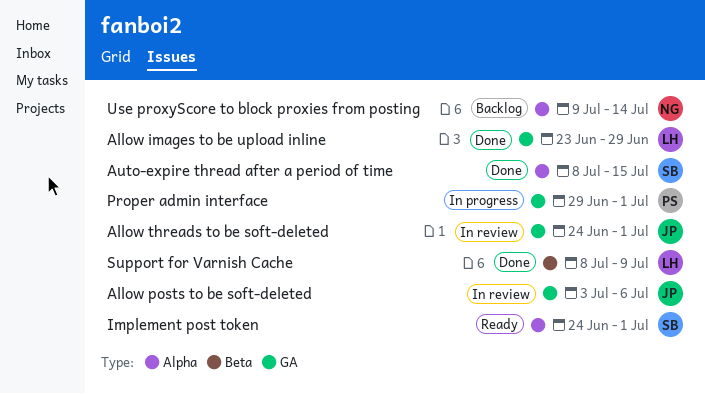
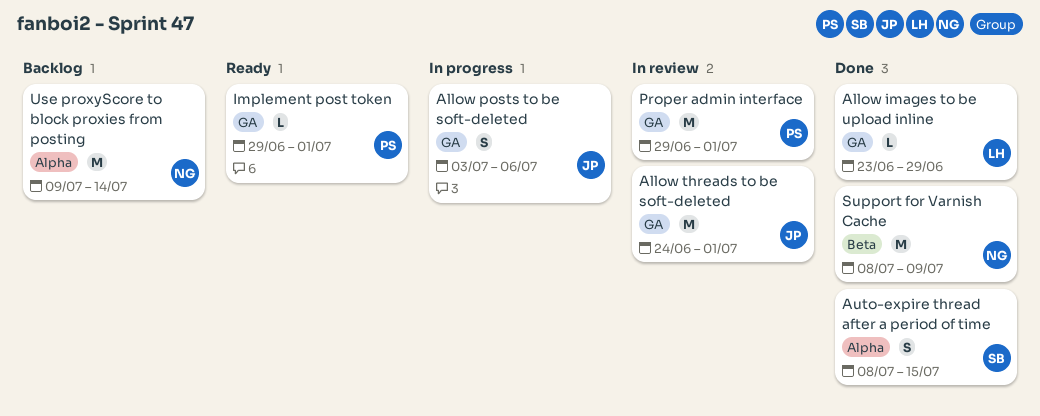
Allow posts to be soft-deleted, status: In review -> In progress
Implement post token, owner: SB -> PS
Implement post token, label: Alpha -> GA
Implement post token, start: Jun 24 -> Jun 29
Proper admin interface, status: In progress -> In review
Support for Varnish Cache, owner: LH -> NG

